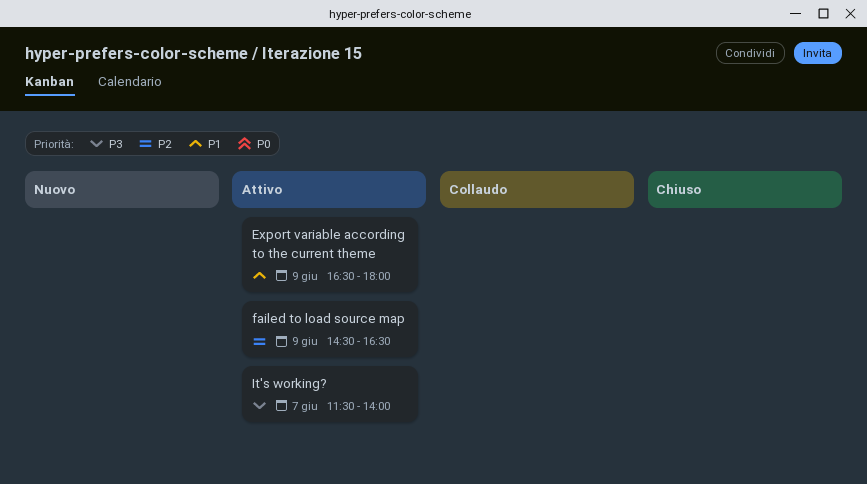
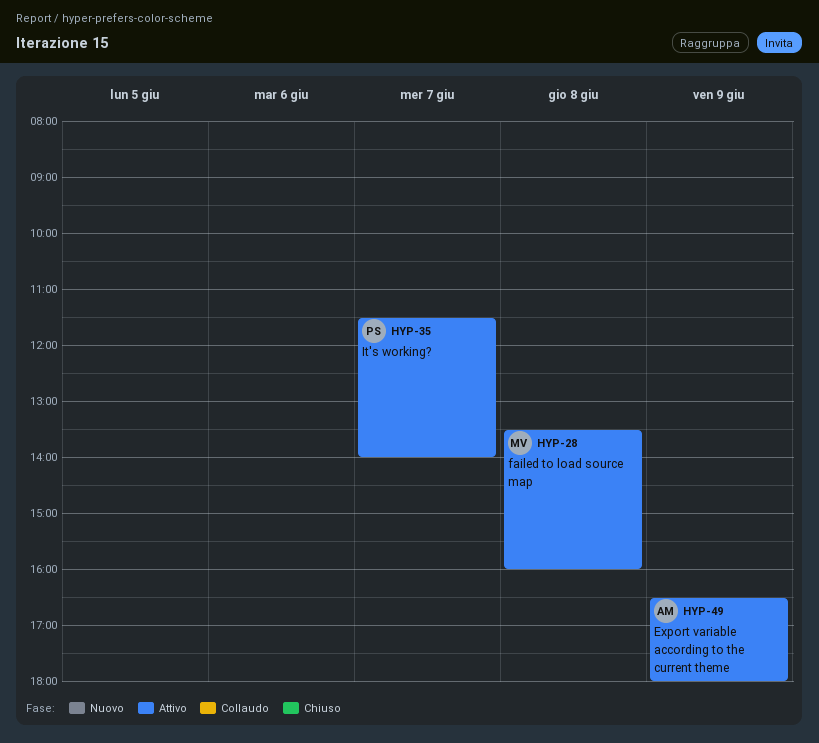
failed to load source map, day: Jun 9 -> Jun 8
failed to load source map, begins: 14:30 -> 13:30
failed to load source map, ends: 16:30 -> 16:00

